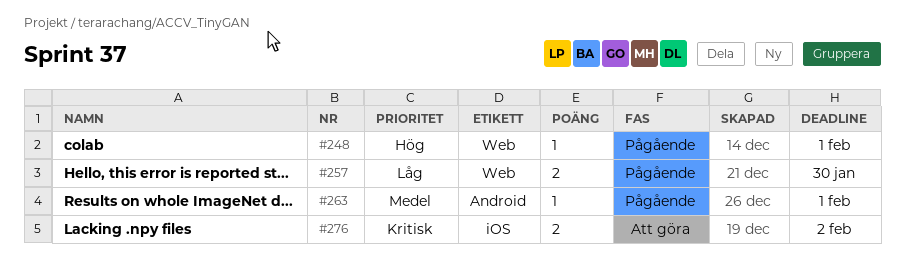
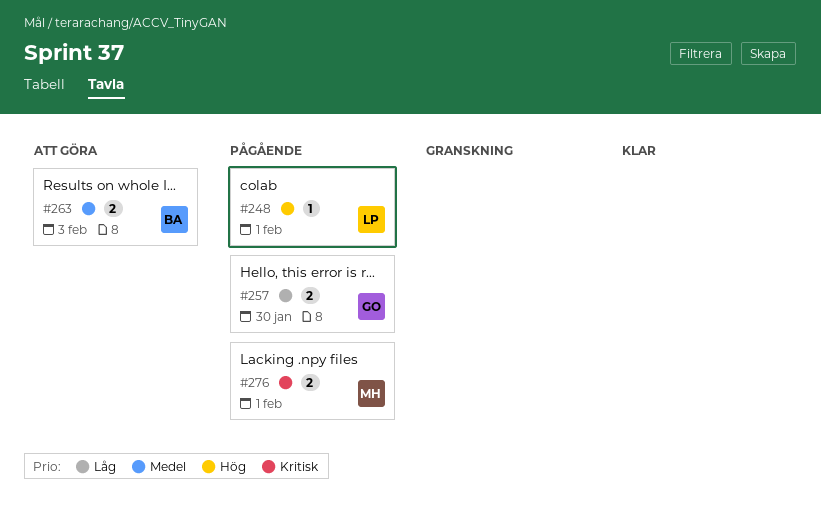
#263, status: Pågående -> Att göra
#263, estimate: 1 -> 2
#263, due: Feb 1 -> Feb 3
#276, status: Att göra -> Pågående
#276, due: Feb 2 -> Feb 1

